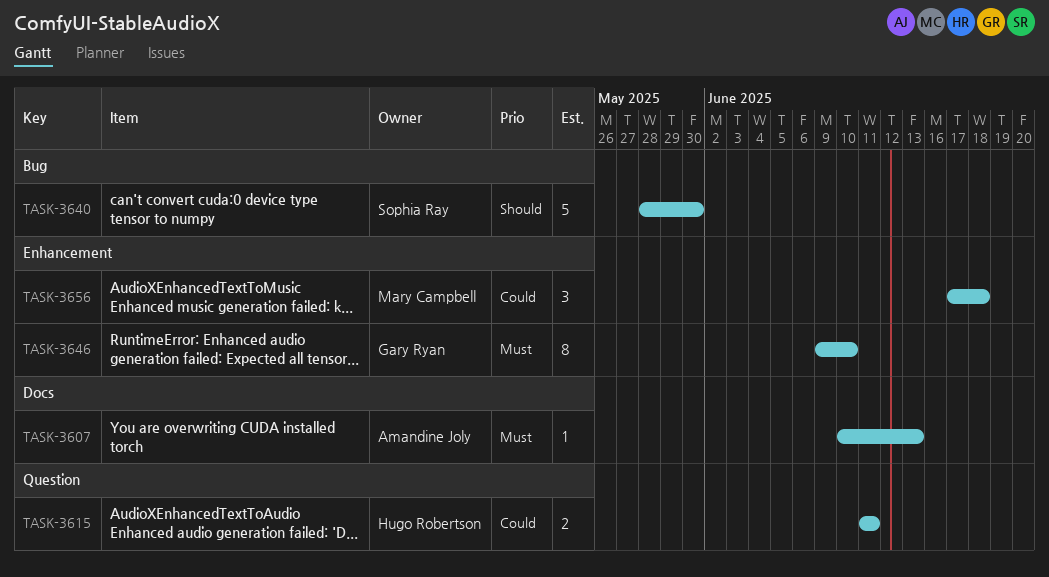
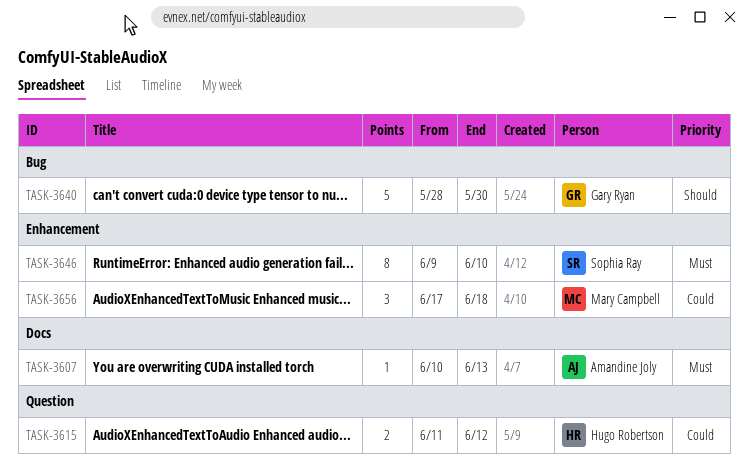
TASK-3615, due: Jun 11 -> Jun 12
TASK-3640, owner: Sophia Ray -> Gary Ryan
TASK-3646, owner: Gary Ryan -> Sophia Ray

